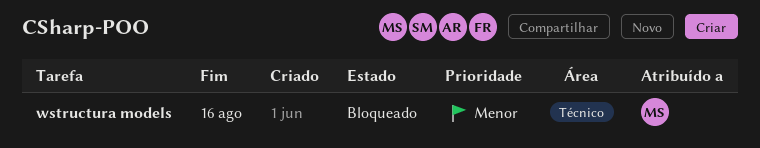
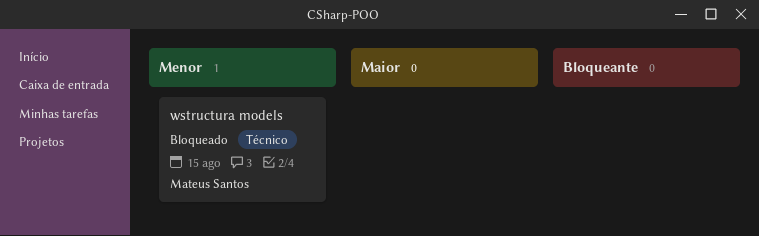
wstructura models, due: Aug 16 -> Aug 15

